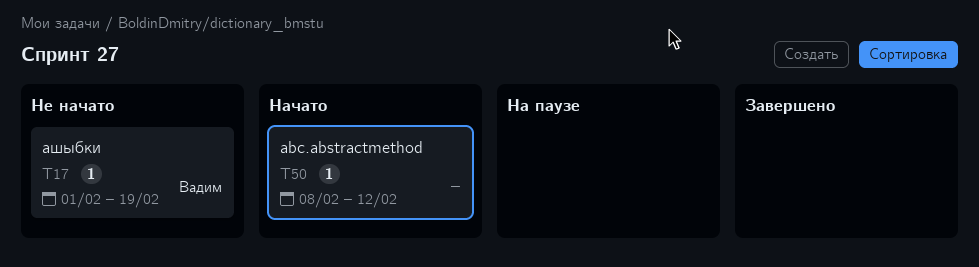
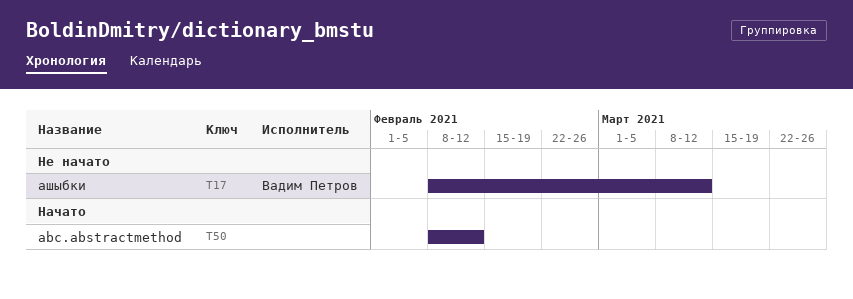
T17, start: Feb 1 -> Feb 8
T17, due: Feb 19 -> Mar 12

